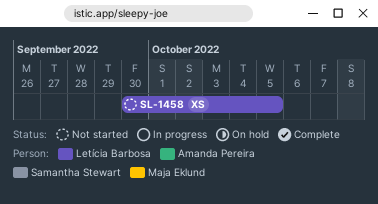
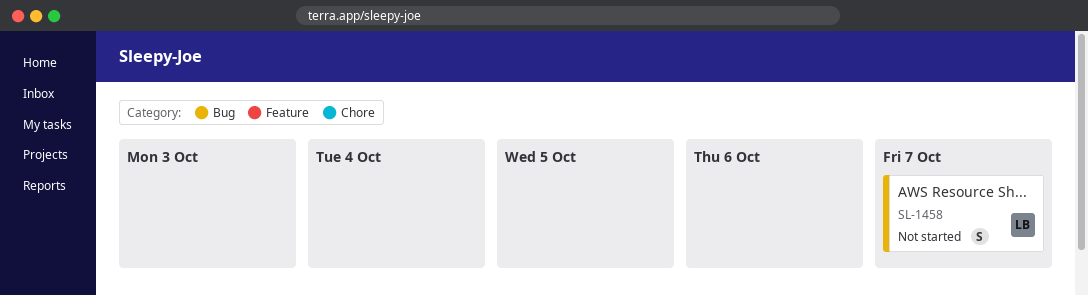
SL-1458, estimate: XS -> S
SL-1458, due: Oct 5 -> Oct 7

